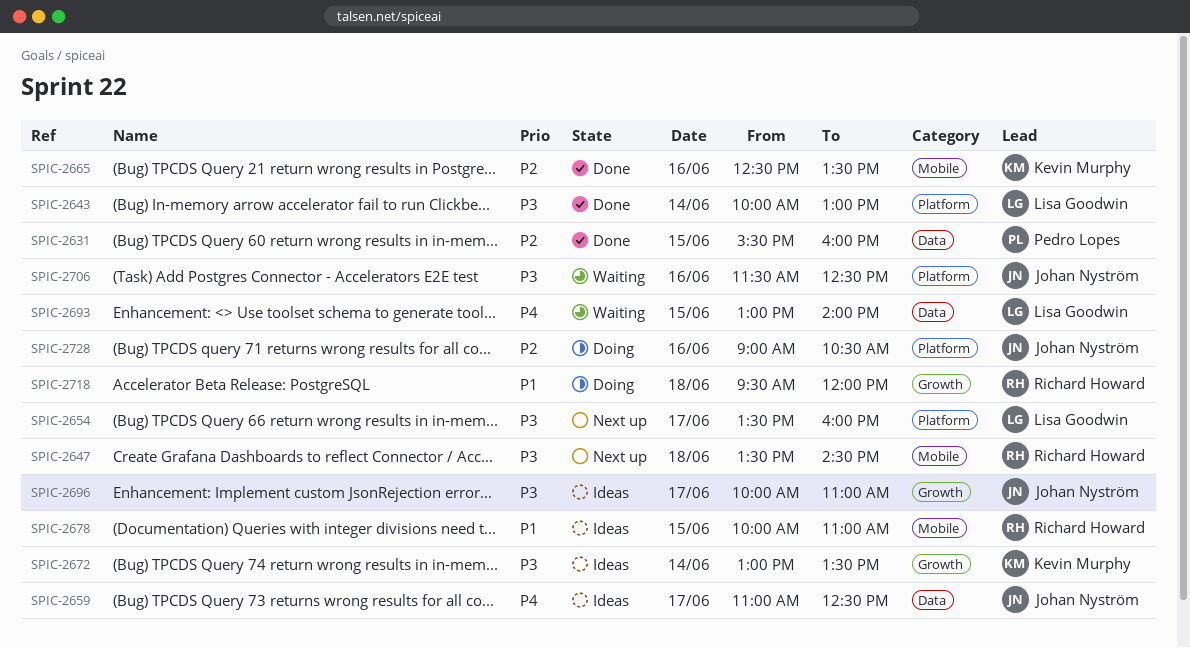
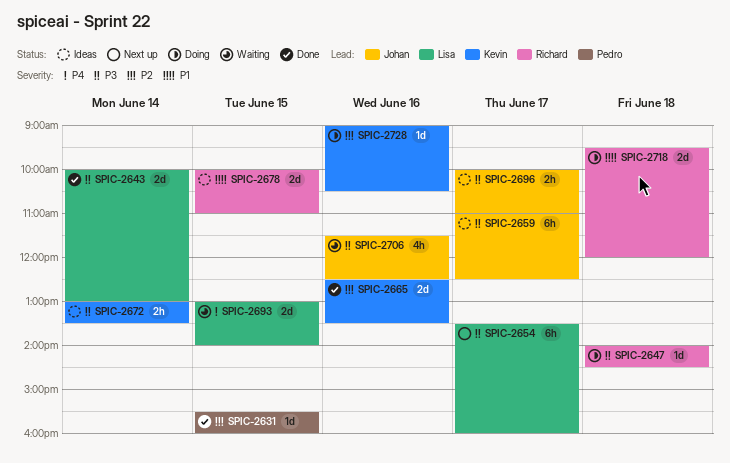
SPIC-2647, status: Next up -> Doing
SPIC-2647, begins: 13:30 -> 14:00
SPIC-2659, priority: P4 -> P3
SPIC-2728, owner: Johan Nyström -> Kevin Murphy

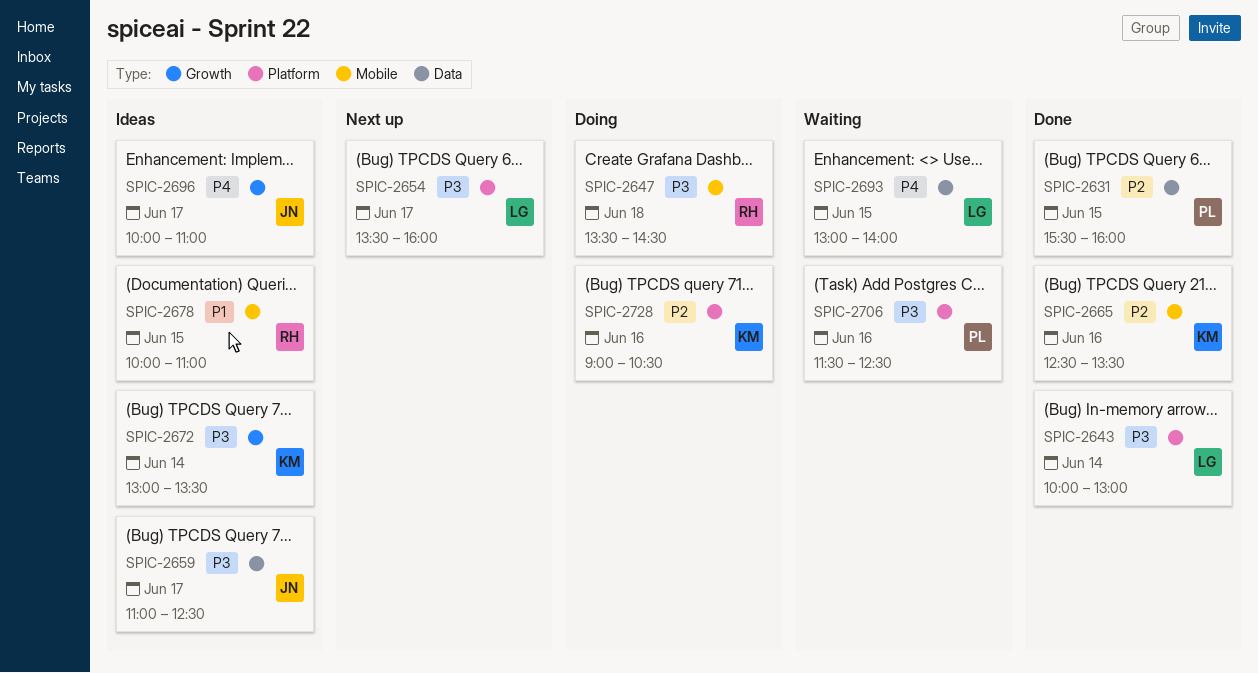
SPIC-2647, begins: 14:00 -> 13:30
SPIC-2696, priority: P3 -> P4
SPIC-2706, owner: Johan -> Pedro
SPIC-2718: present -> none

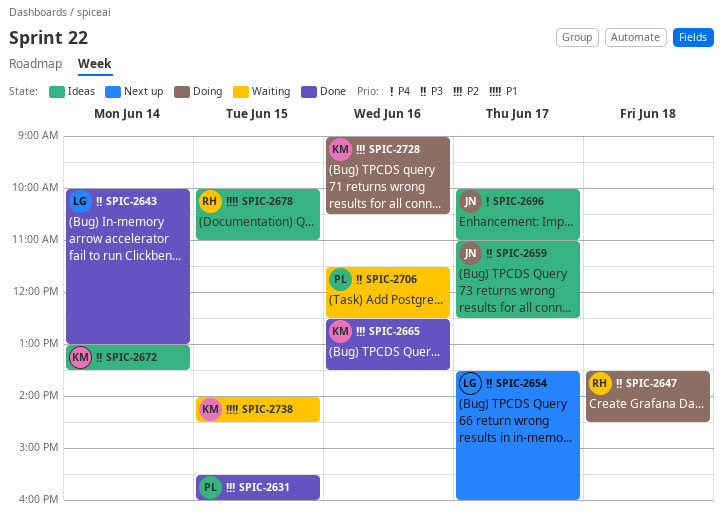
SPIC-2693: present -> none
SPIC-2738: none -> present

